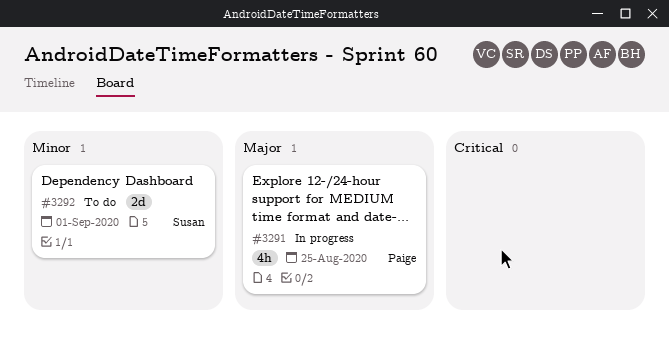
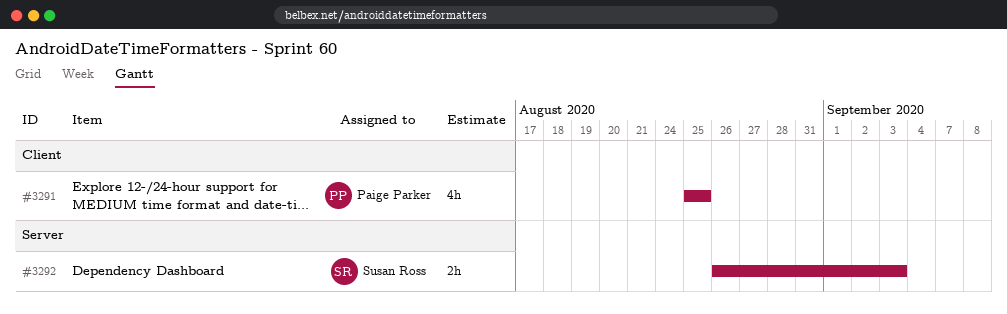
#3292, estimate: 2d -> 2h
#3292, due: Sep 1 -> Sep 3

